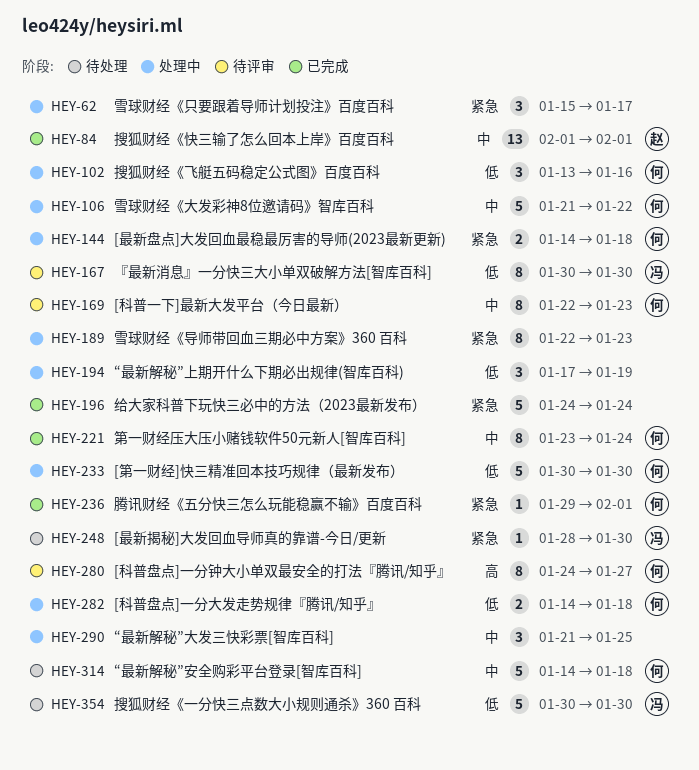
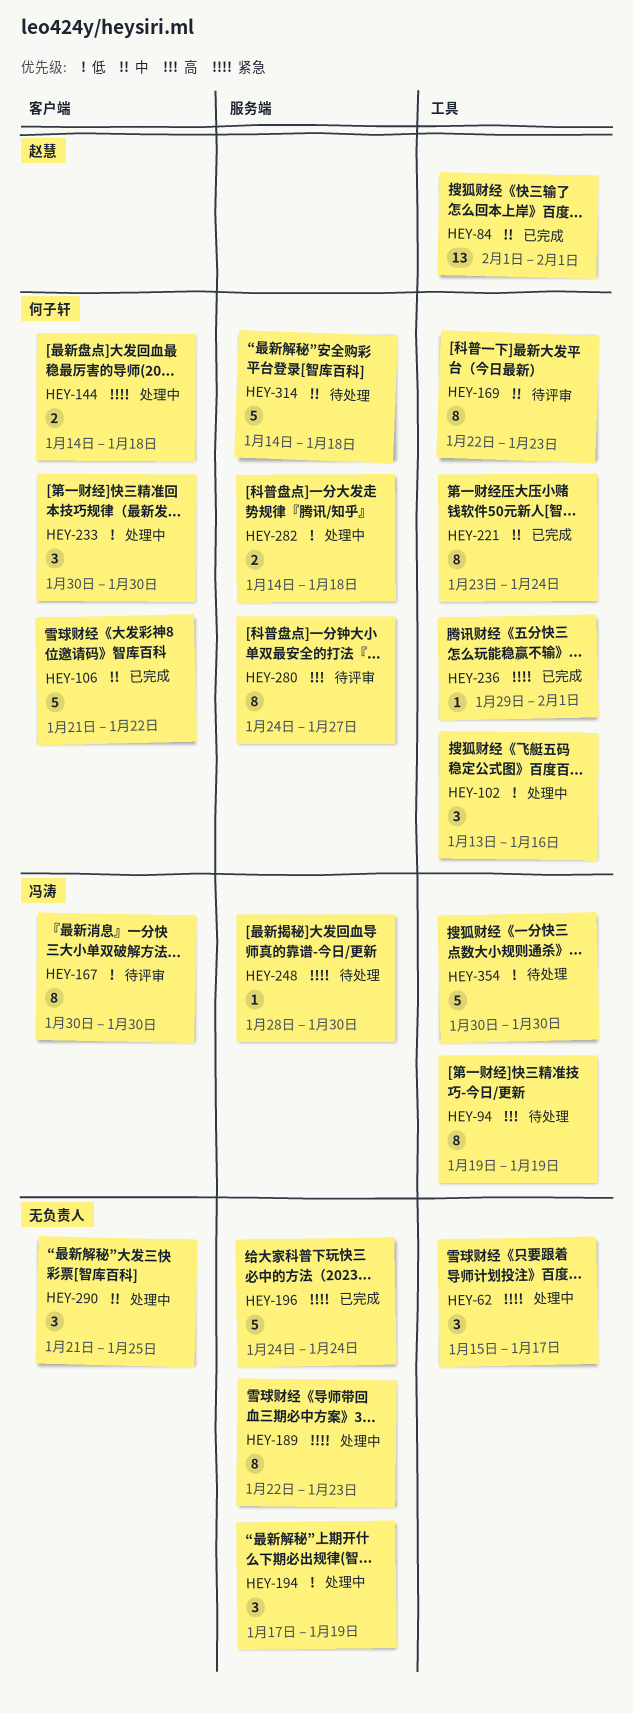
HEY-94: none -> present
HEY-106, status: 处理中 -> 已完成
HEY-233, estimate: 5 -> 3

